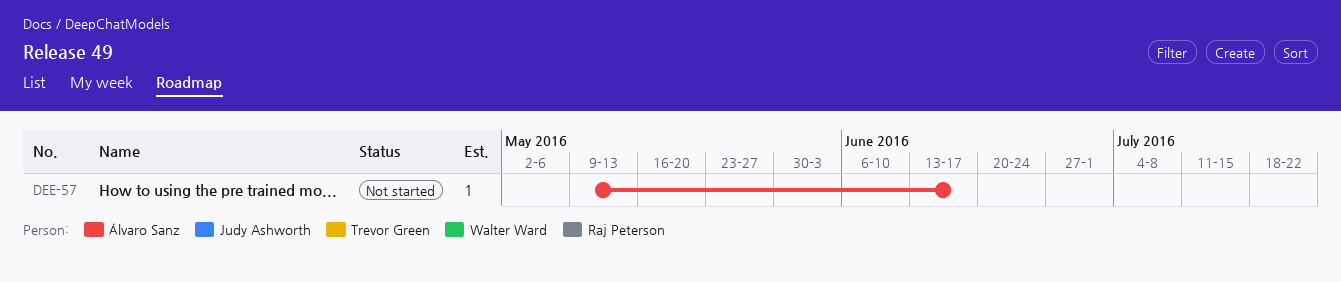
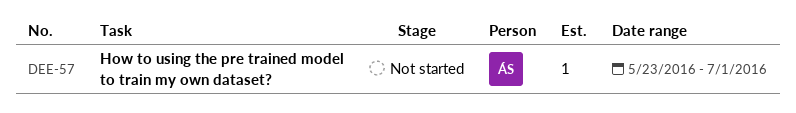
DEE-57, start: May 9 -> May 23
DEE-57, due: Jun 17 -> Jul 1

